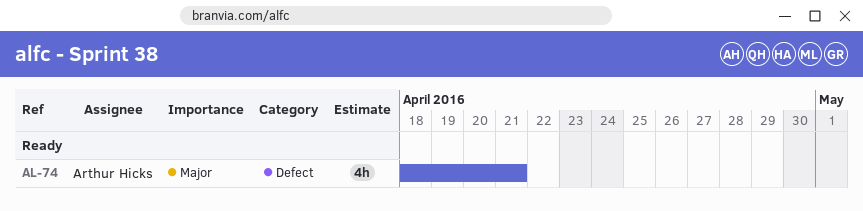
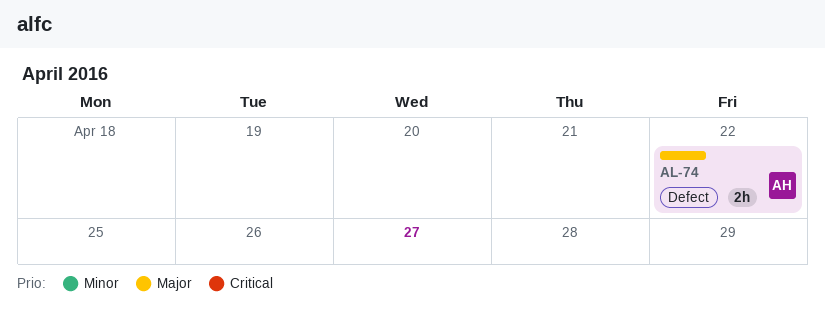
AL-74, estimate: 4h -> 2h
AL-74, due: Apr 21 -> Apr 22

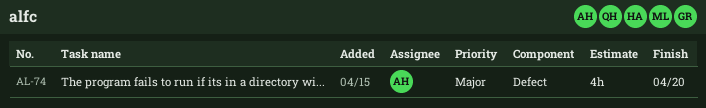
AL-74, estimate: 2h -> 4h
AL-74, due: Apr 22 -> Apr 20

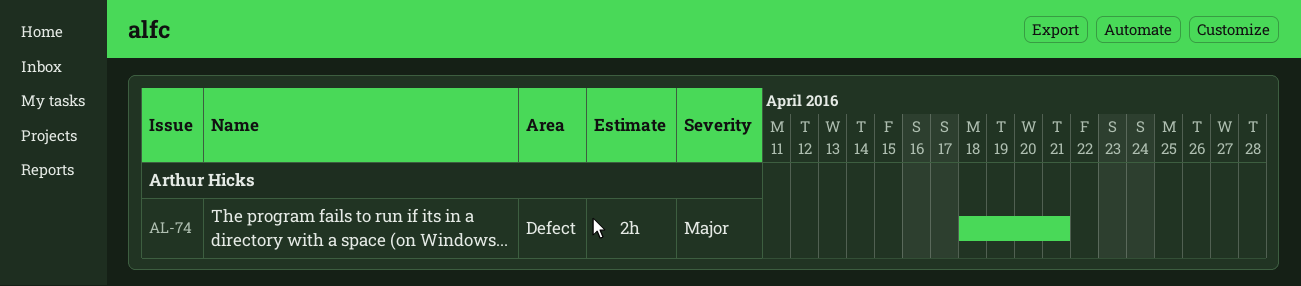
AL-74, estimate: 4h -> 2h
AL-74, due: Apr 20 -> Apr 21

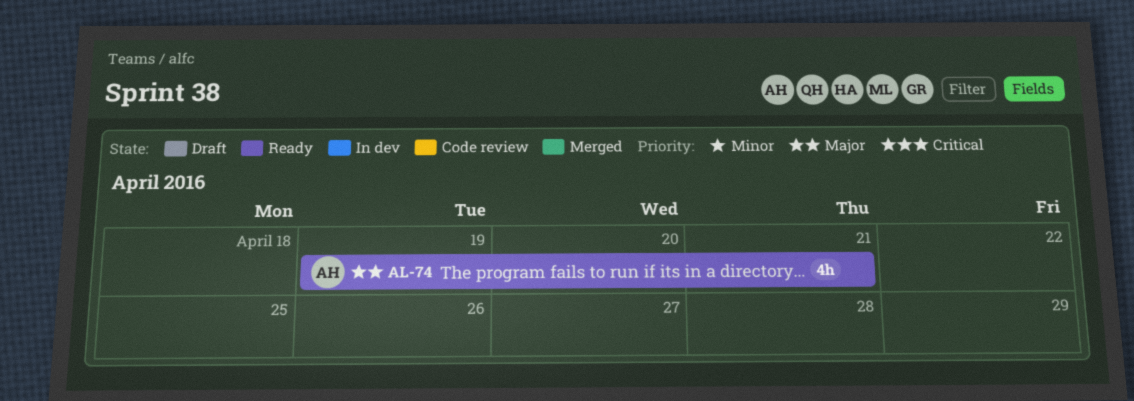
AL-74, estimate: 2h -> 4h
AL-74, start: Apr 18 -> Apr 19

